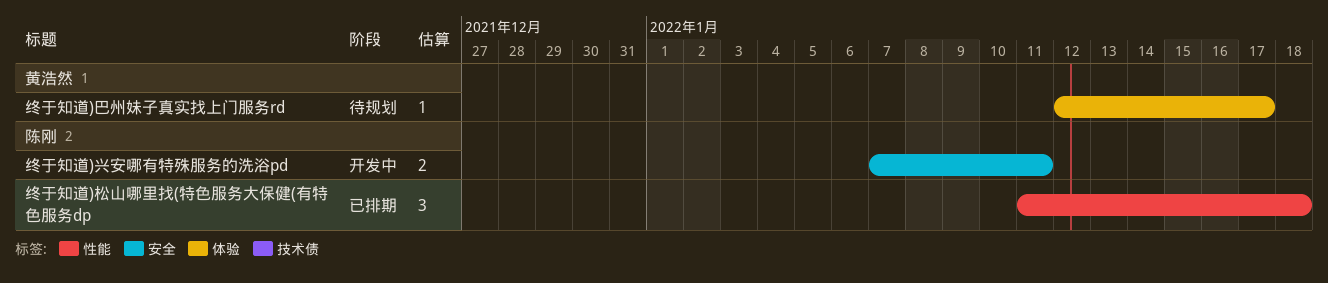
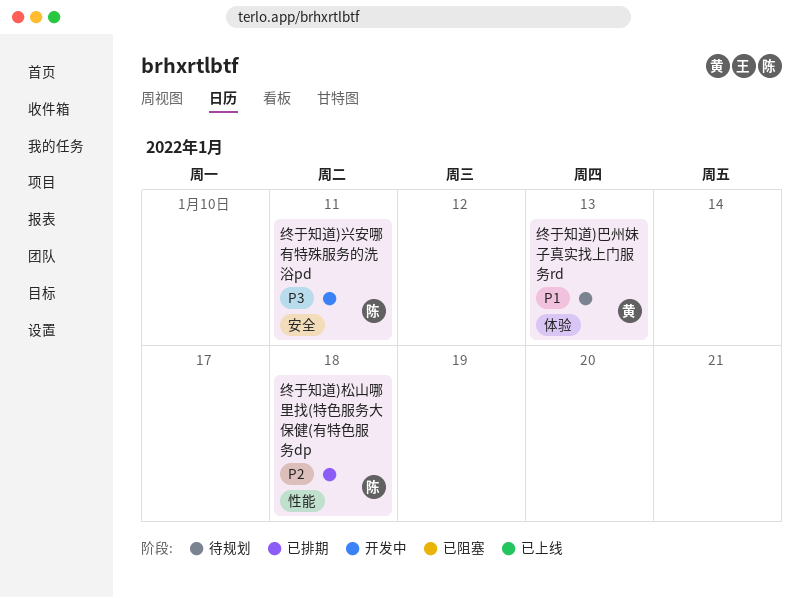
终于知道)巴州妹子真实找上门服务rd, due: Jan 17 -> Jan 13

